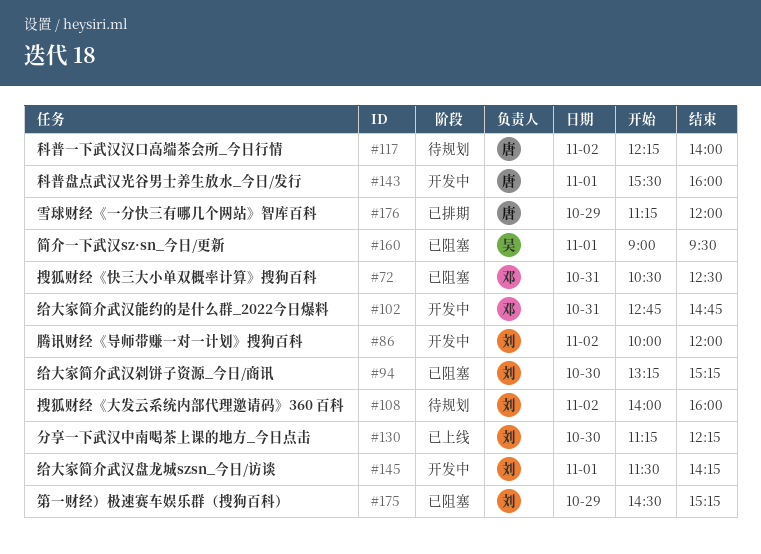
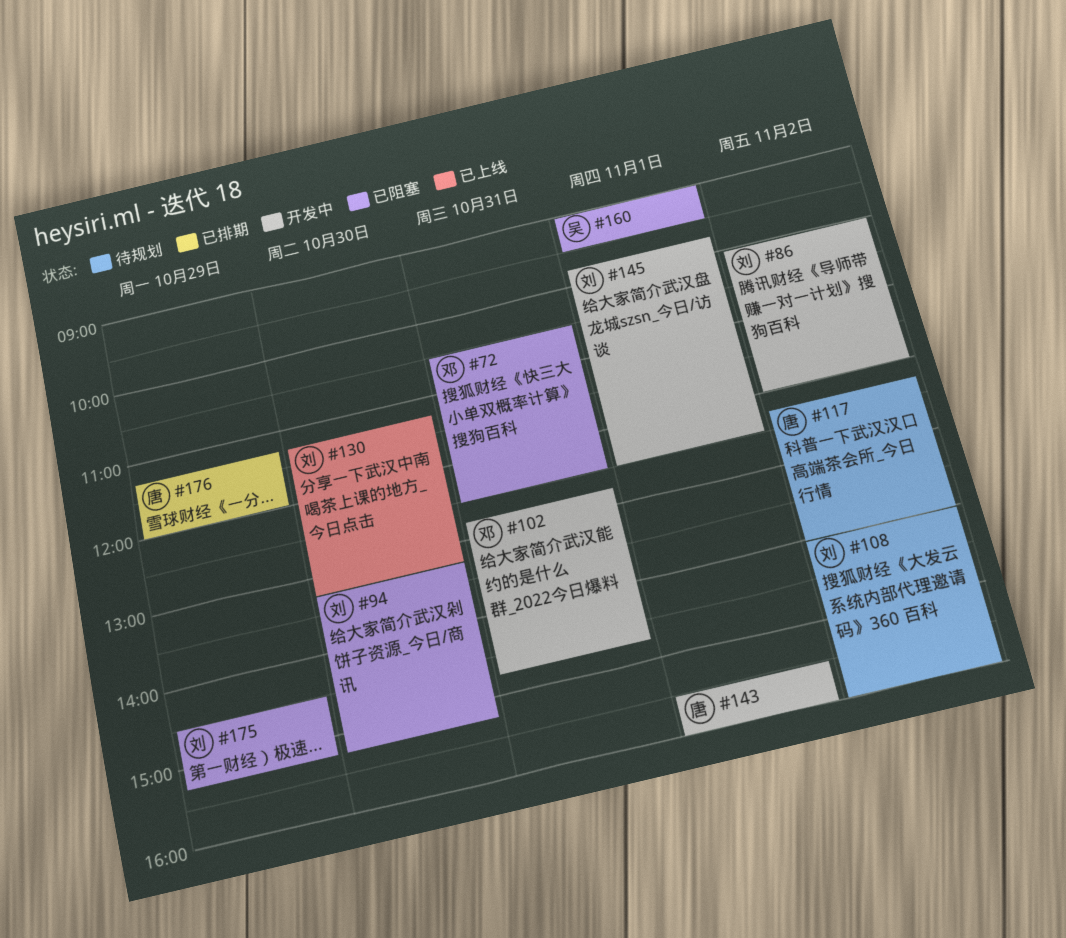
#130, ends: 12:15 -> 13:15
#145, begins: 11:30 -> 09:45
#145, ends: 14:15 -> 12:30

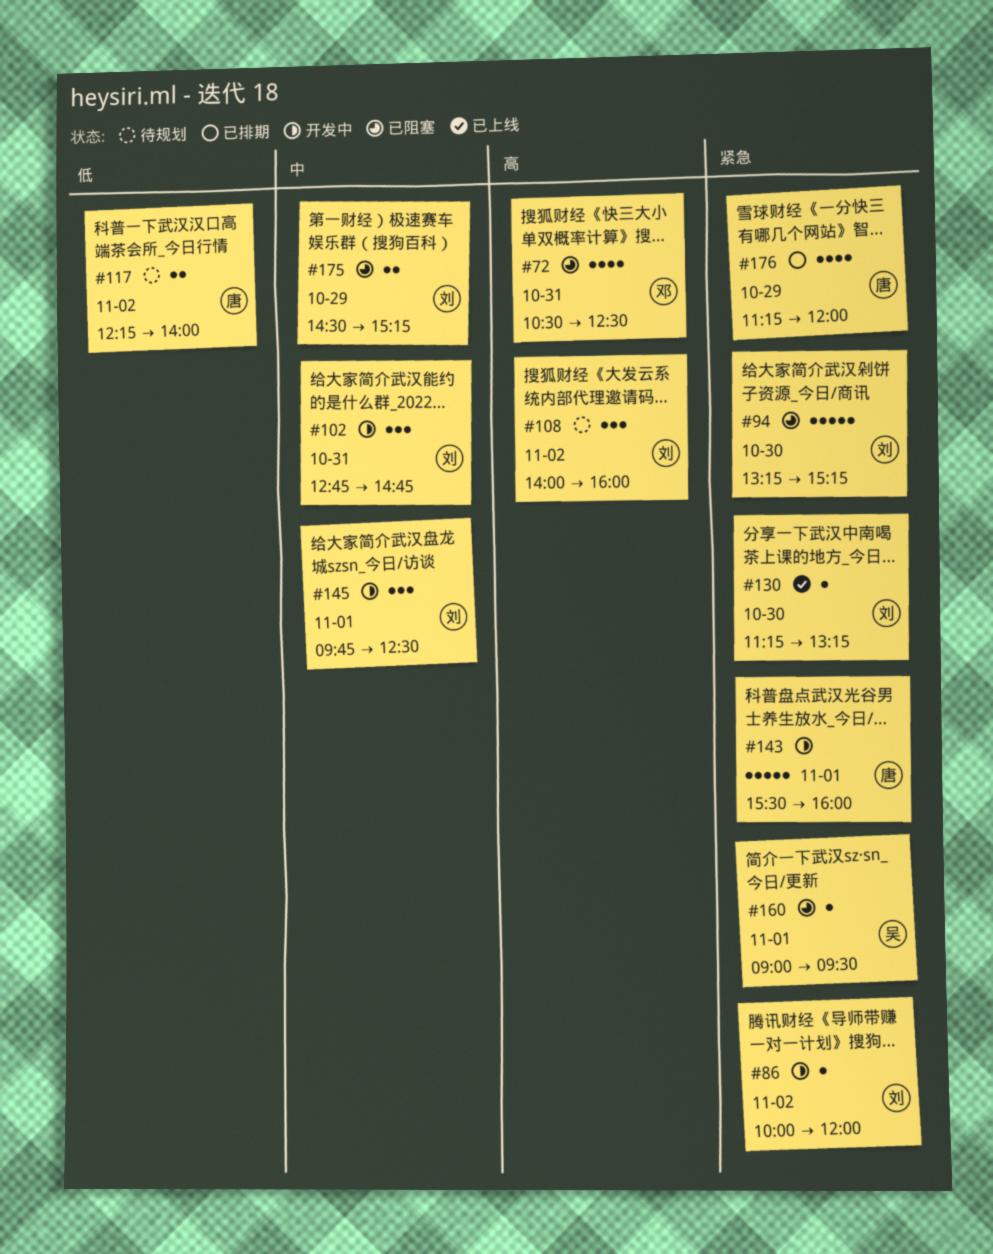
#102, owner: 邓 -> 刘

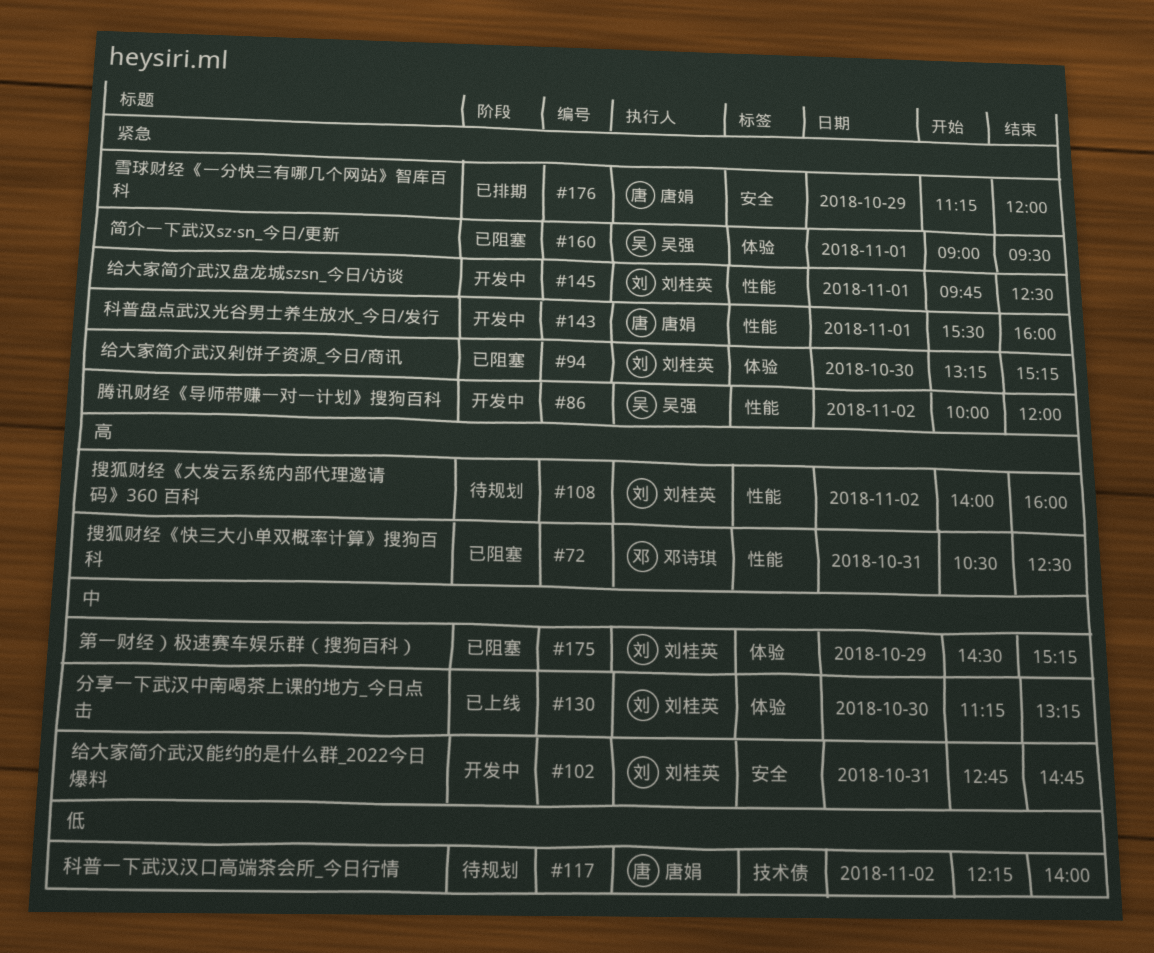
#86, owner: 刘桂英 -> 吴强
#130, priority: 紧急 -> 中
#145, priority: 中 -> 紧急

